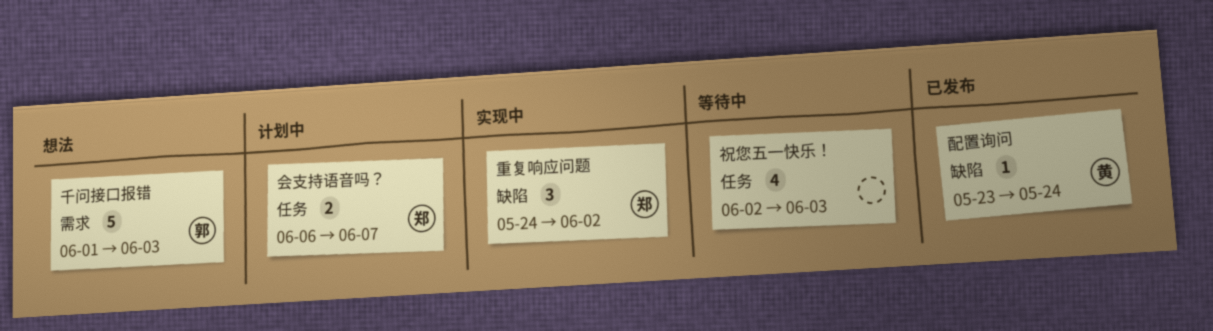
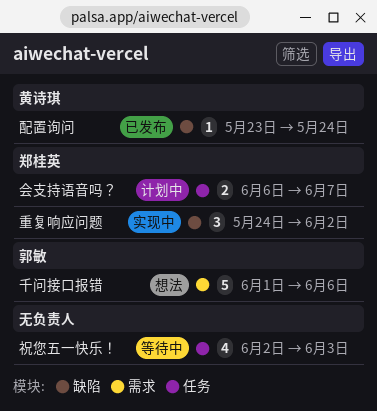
千问接口报错, due: Jun 3 -> Jun 6

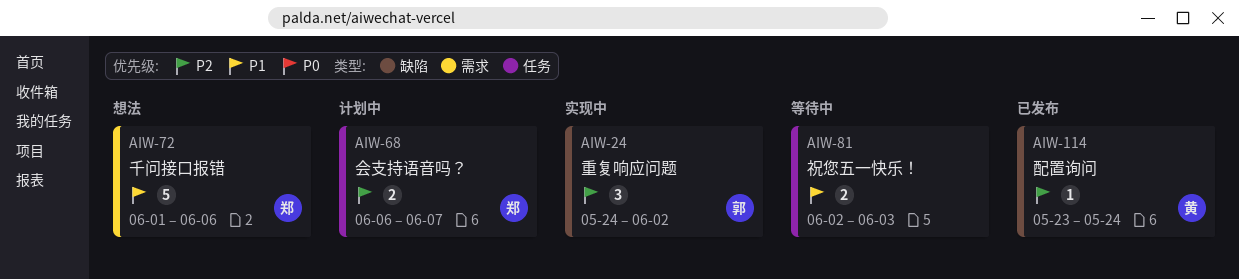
千问接口报错, owner: 郭敏 -> 郑桂英
祝您五一快乐！, estimate: 4 -> 2
重复响应问题, owner: 郑桂英 -> 郭敏

